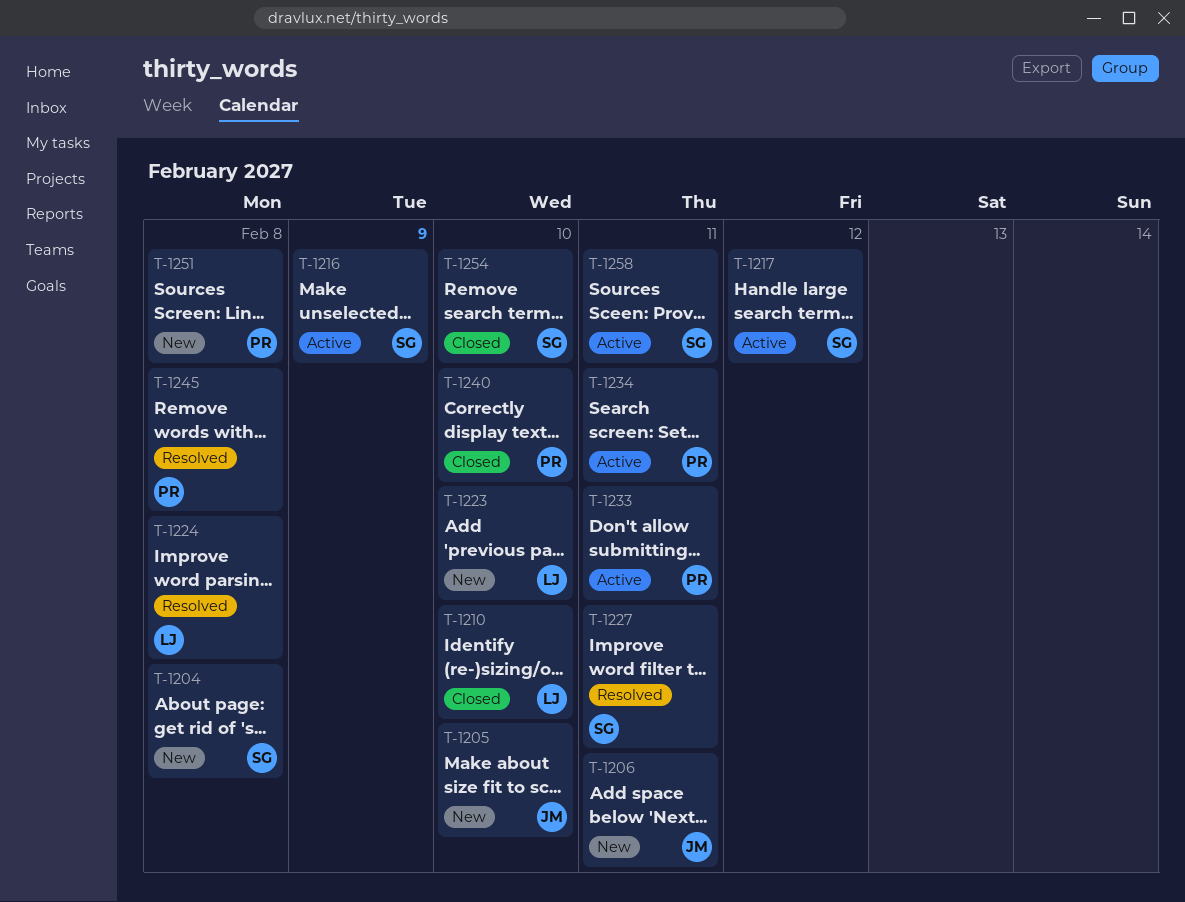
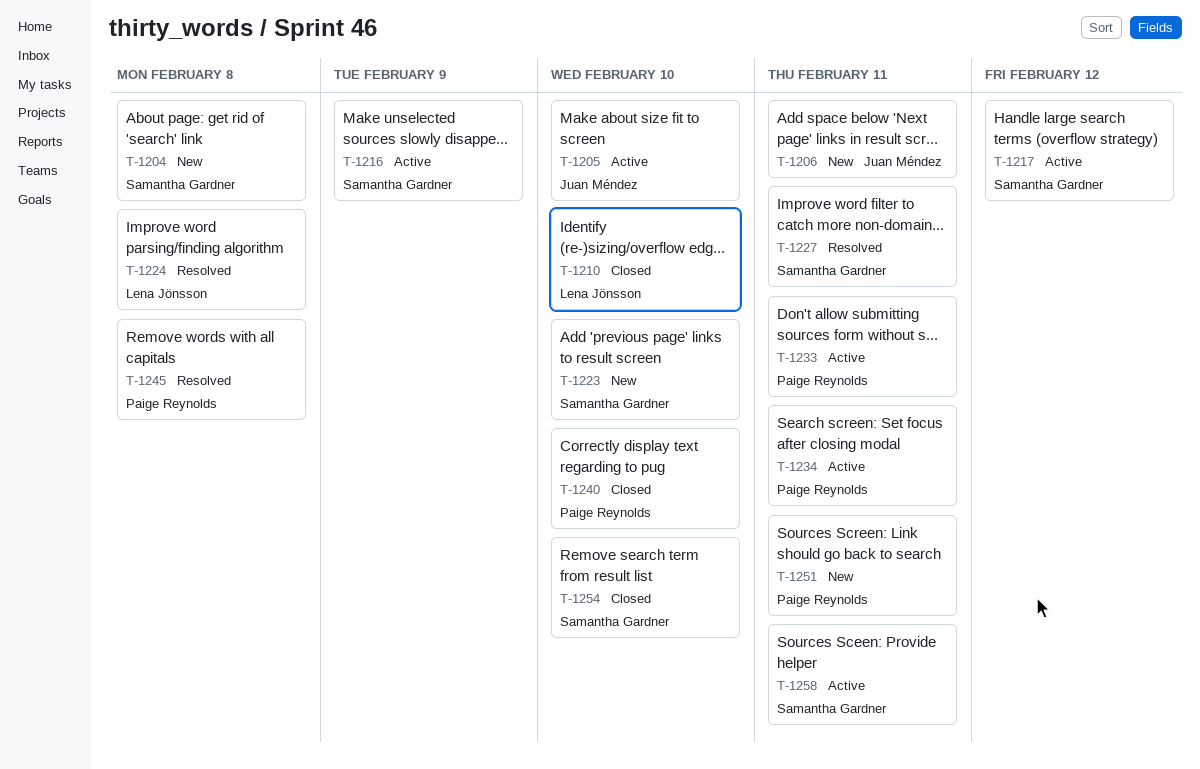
T-1205, status: New -> Active
T-1223, owner: Lena Jönsson -> Samantha Gardner
T-1251, due: Feb 8 -> Feb 11

